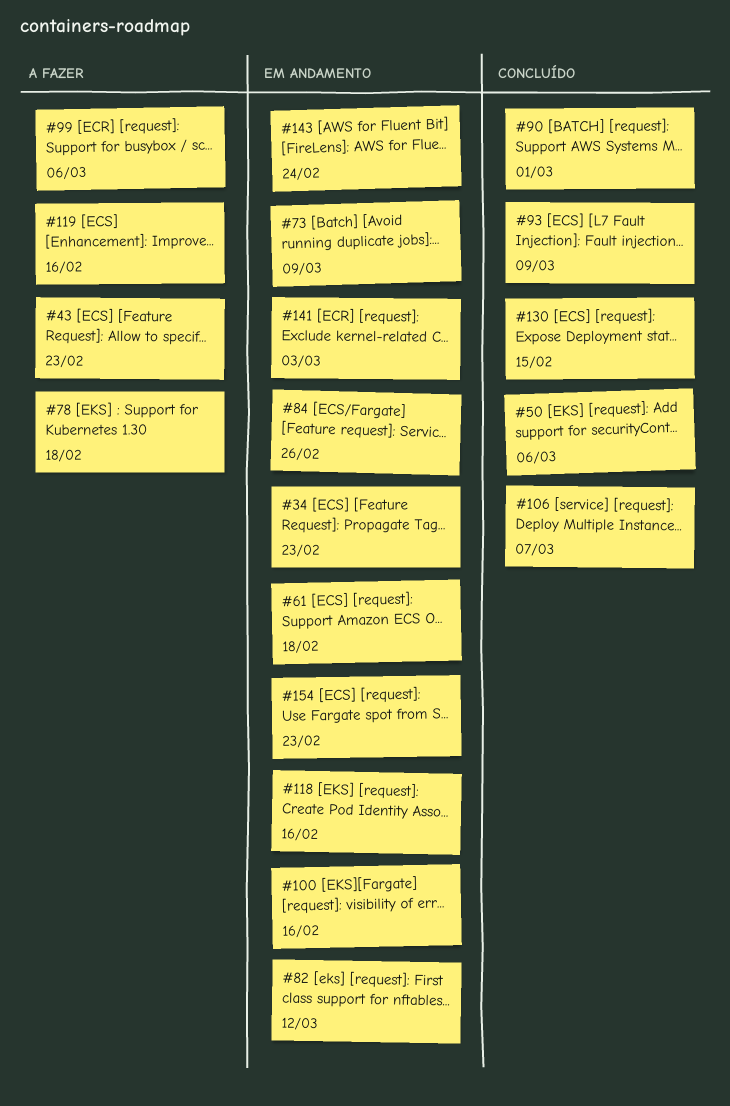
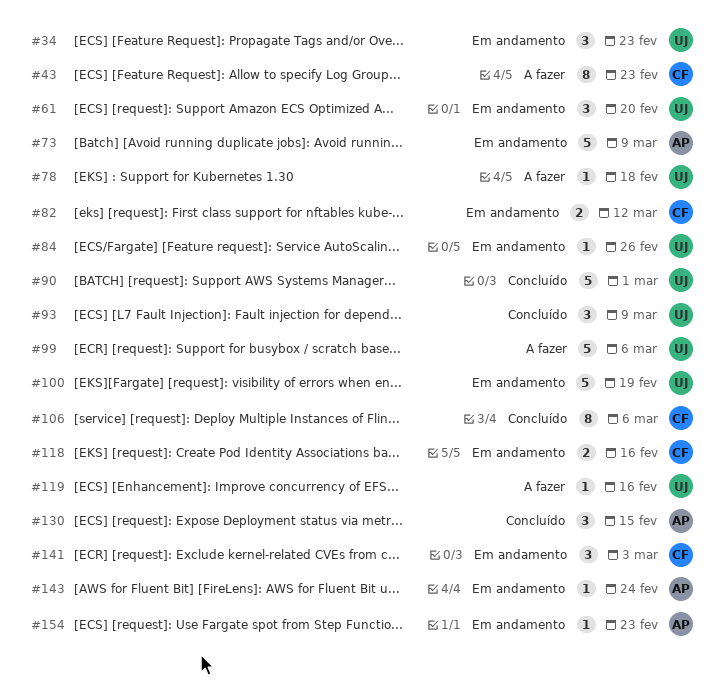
#50: present -> none
#61, due: Feb 18 -> Feb 20
#100, due: Feb 16 -> Feb 19
#106, due: Mar 7 -> Mar 6

